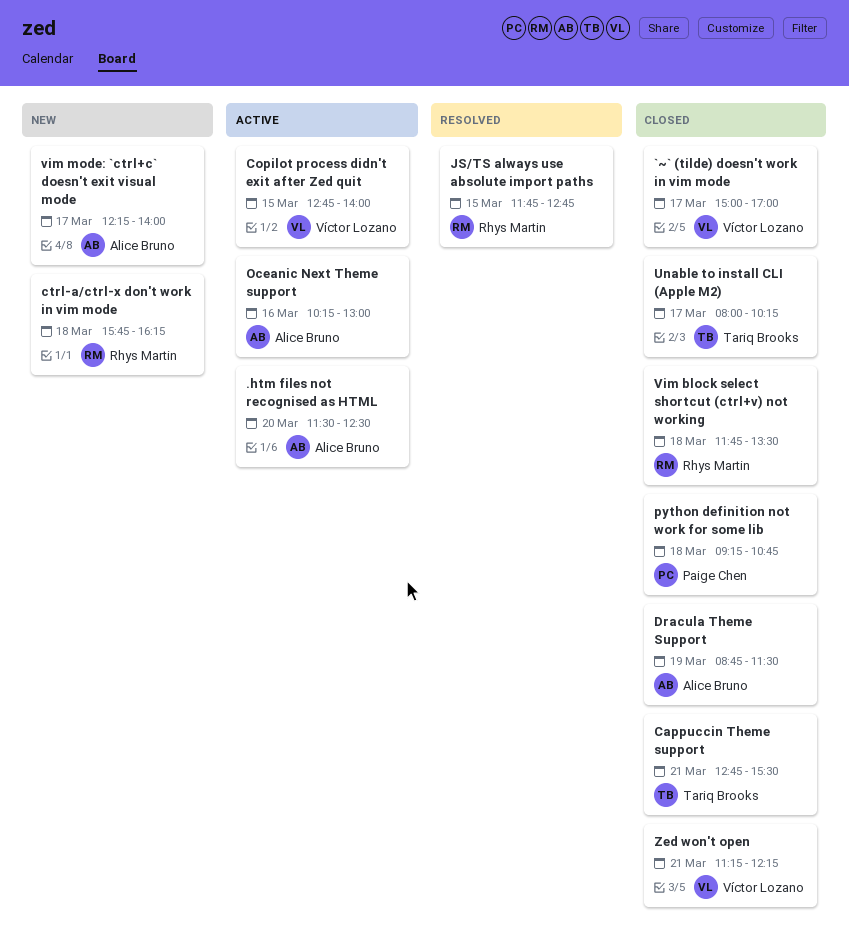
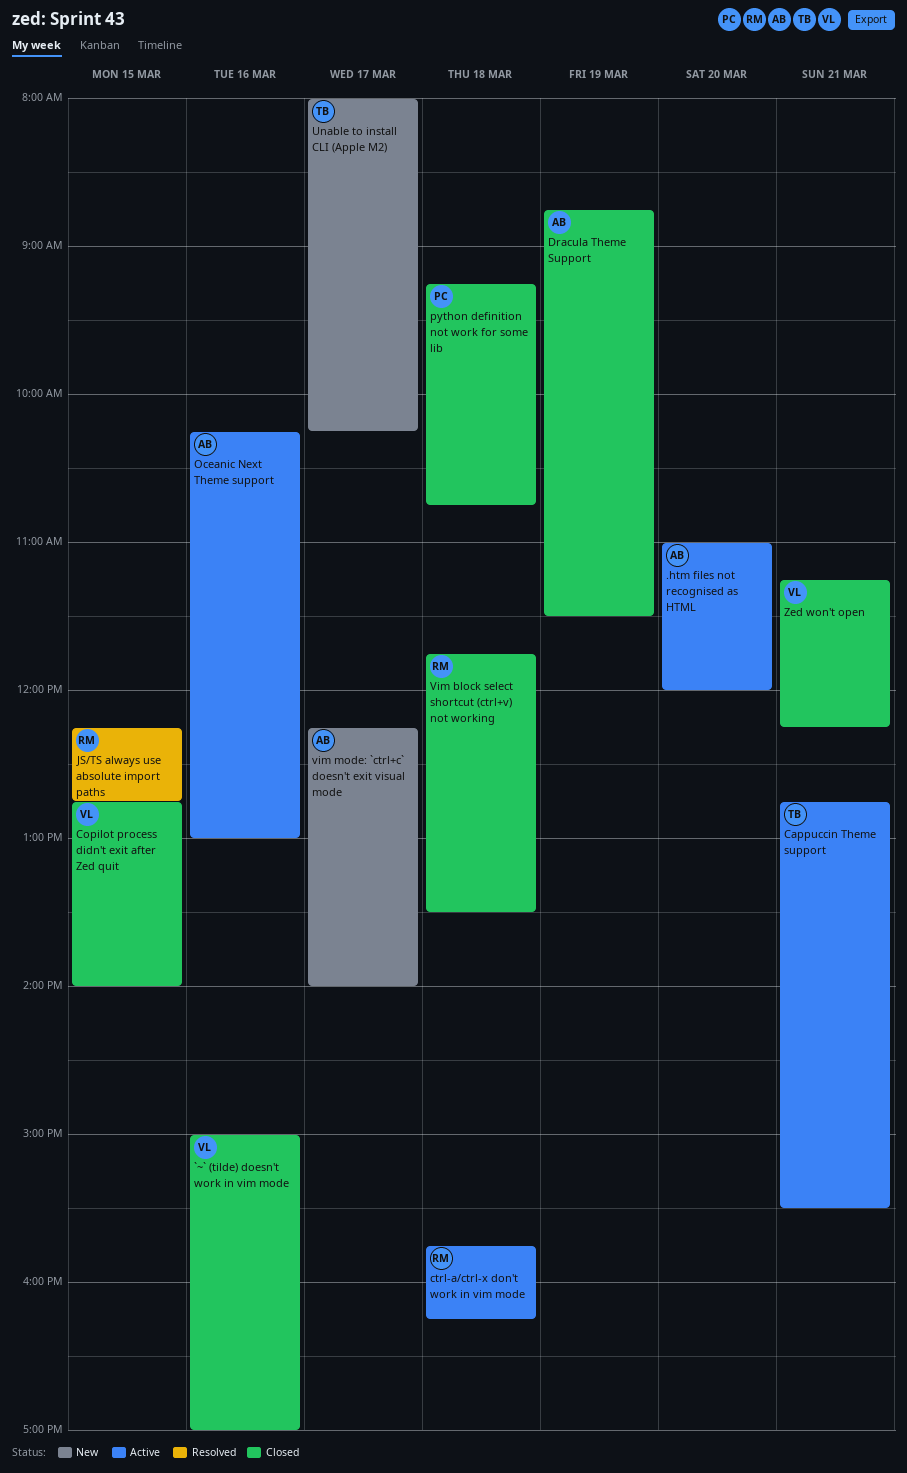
.htm files not recognised as HTML, begins: 11:30 -> 11:00
.htm files not recognised as HTML, ends: 12:30 -> 12:00
`~` (tilde) doesn't work in vim mode, day: Mar 17 -> Mar 16
Cappuccin Theme support, status: Closed -> Active
Copilot process didn't exit after Zed quit, status: Active -> Closed
ctrl-a/ctrl-x don't work in vim mode, status: New -> Active
JS/TS always use absolute import paths, begins: 11:45 -> 12:15
Unable to install CLI (Apple M2), status: Closed -> New

